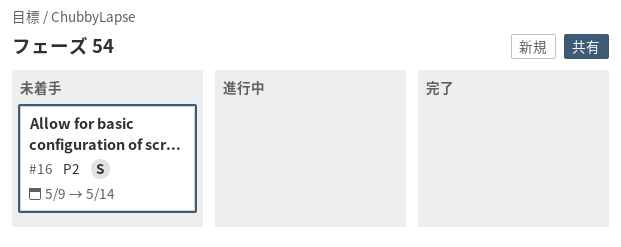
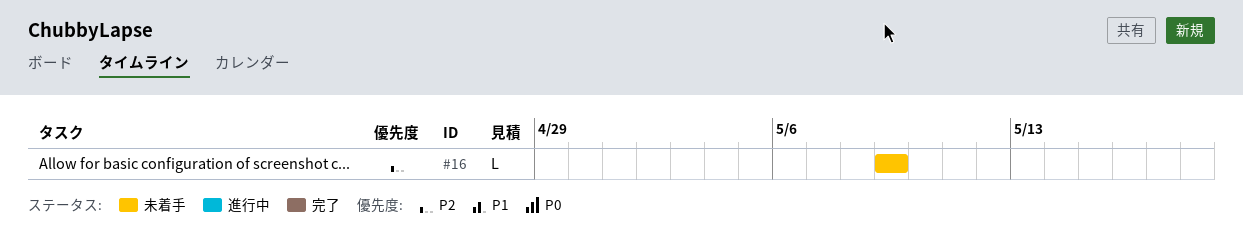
#16, estimate: S -> L
#16, due: May 14 -> May 9

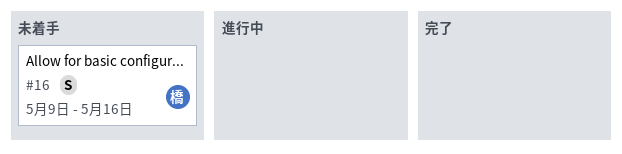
#16, estimate: L -> S
#16, due: May 9 -> May 16

